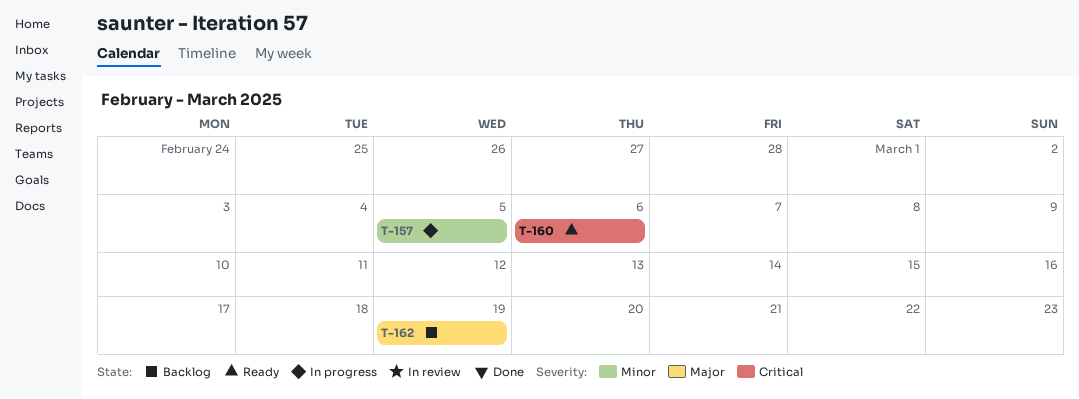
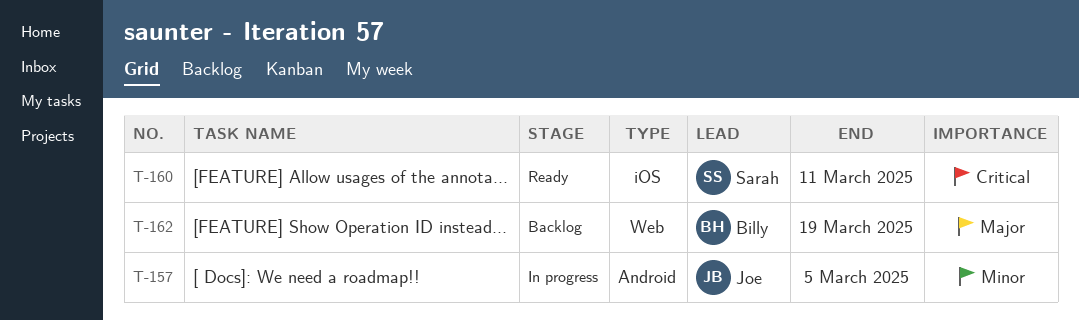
T-160, due: Mar 6 -> Mar 11

